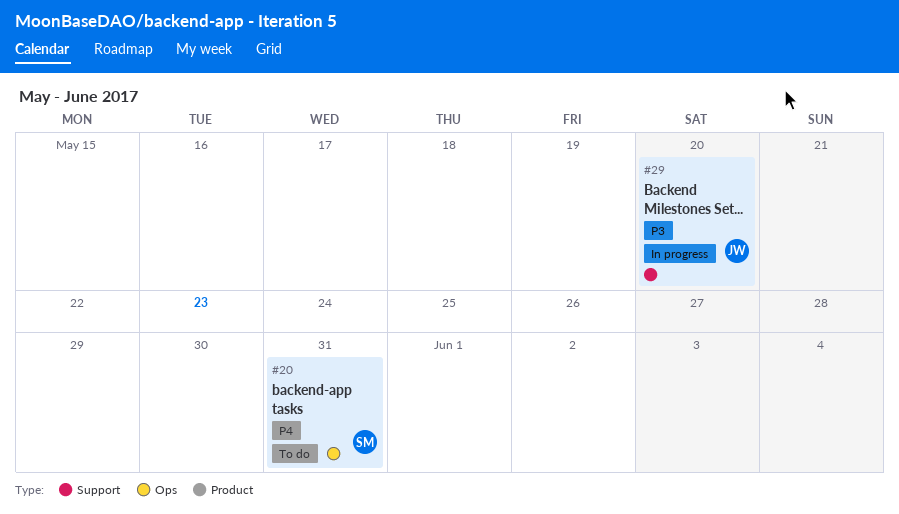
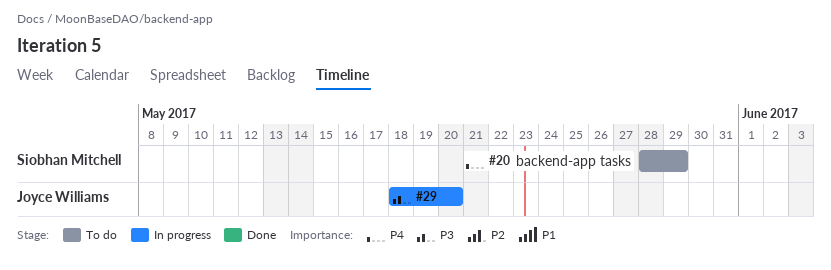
#20, due: May 31 -> May 29

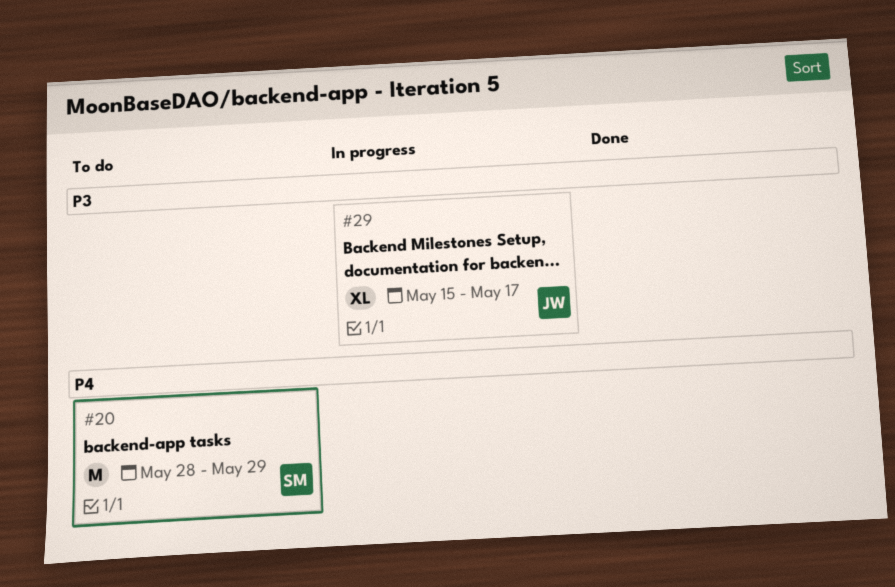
#29, start: May 18 -> May 15
#29, due: May 20 -> May 17

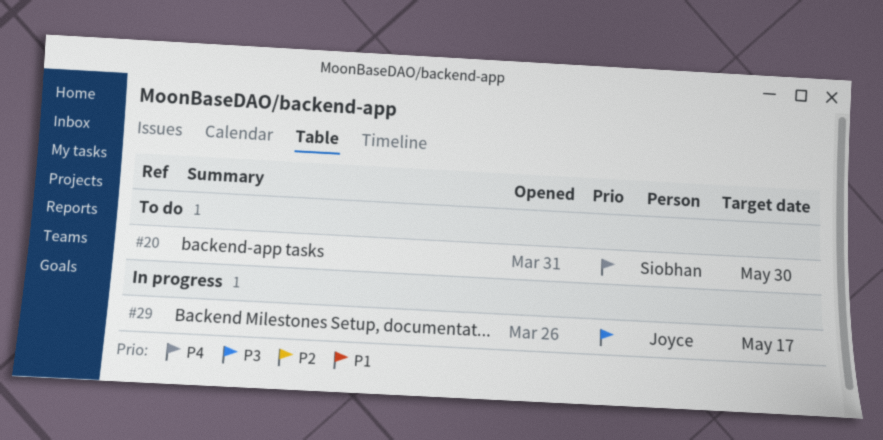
#20, due: May 29 -> May 30

